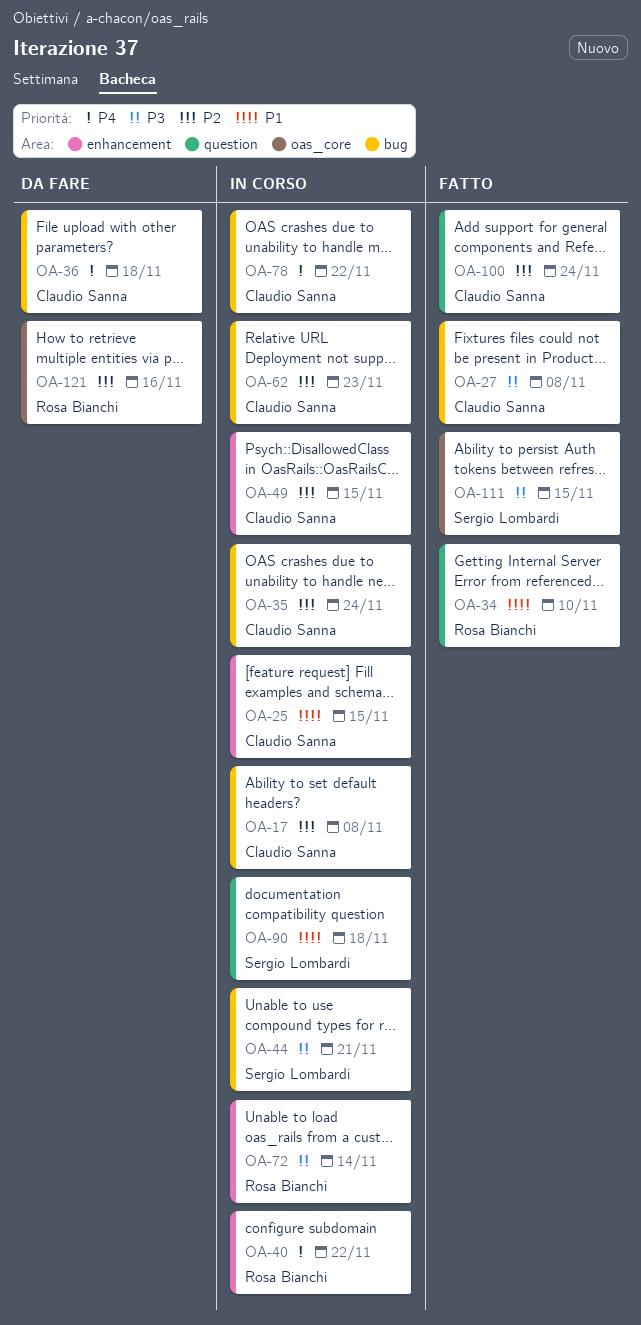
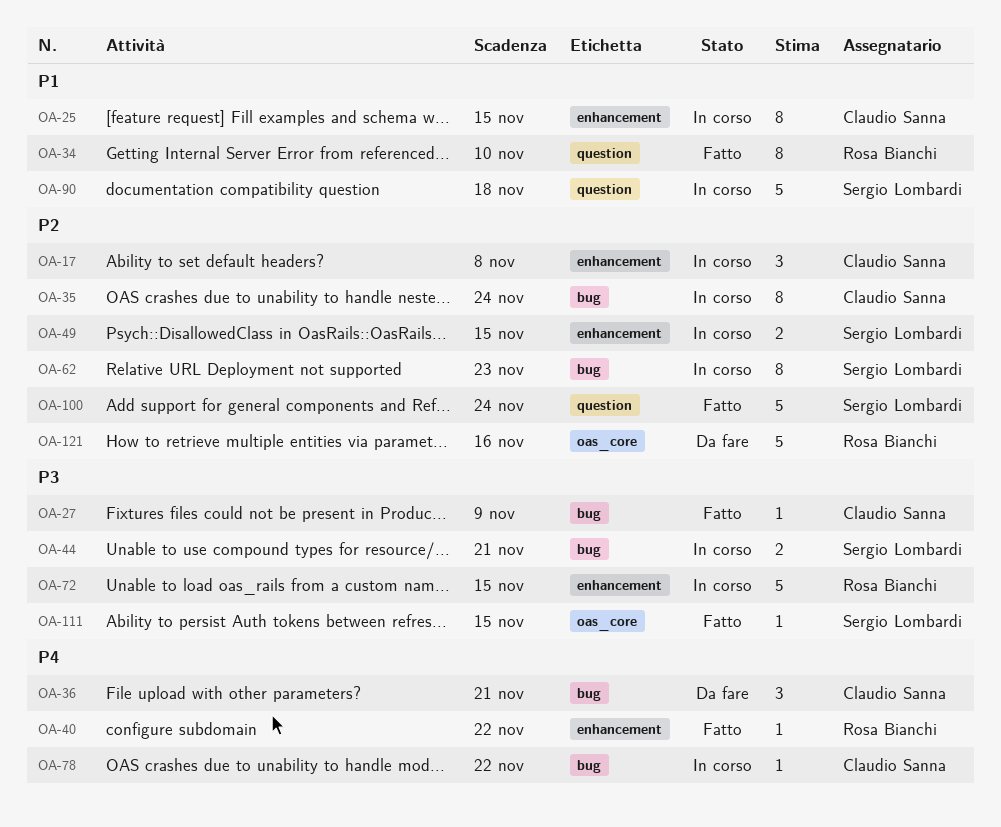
OA-17, label: bug -> enhancement
OA-27, due: Nov 8 -> Nov 9
OA-36, due: Nov 18 -> Nov 21
OA-40, status: In corso -> Fatto
OA-49, owner: Claudio Sanna -> Sergio Lombardi
OA-62, owner: Claudio Sanna -> Sergio Lombardi
OA-72, due: Nov 14 -> Nov 15
OA-100, owner: Claudio Sanna -> Sergio Lombardi

